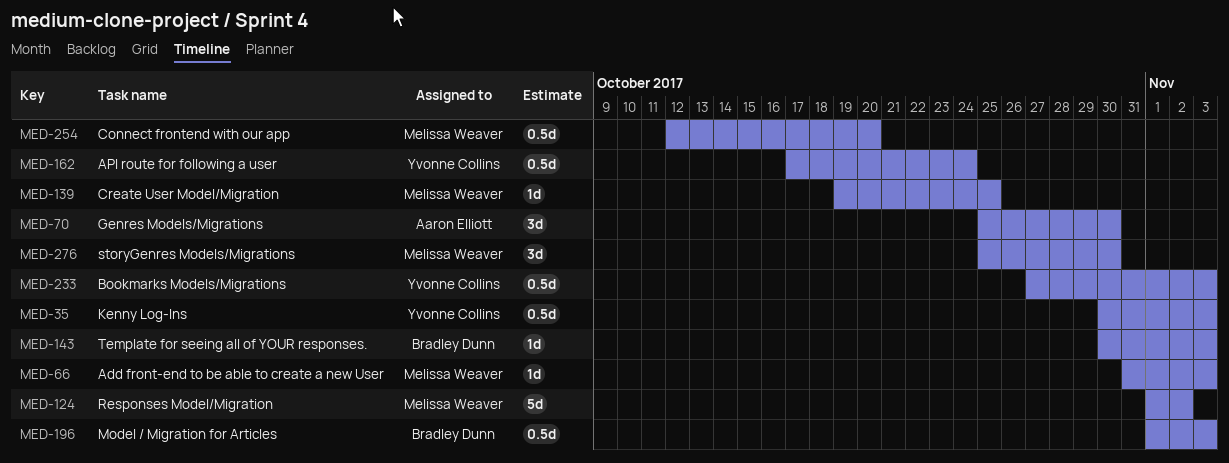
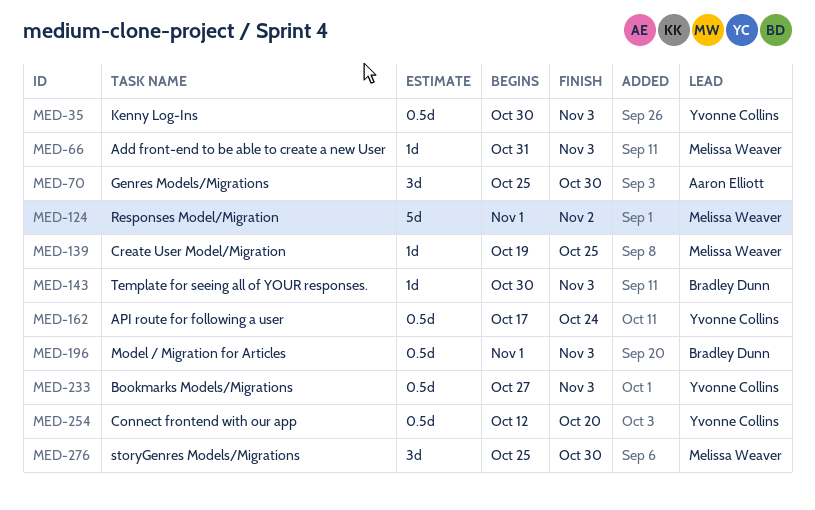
MED-254, owner: Melissa Weaver -> Yvonne Collins

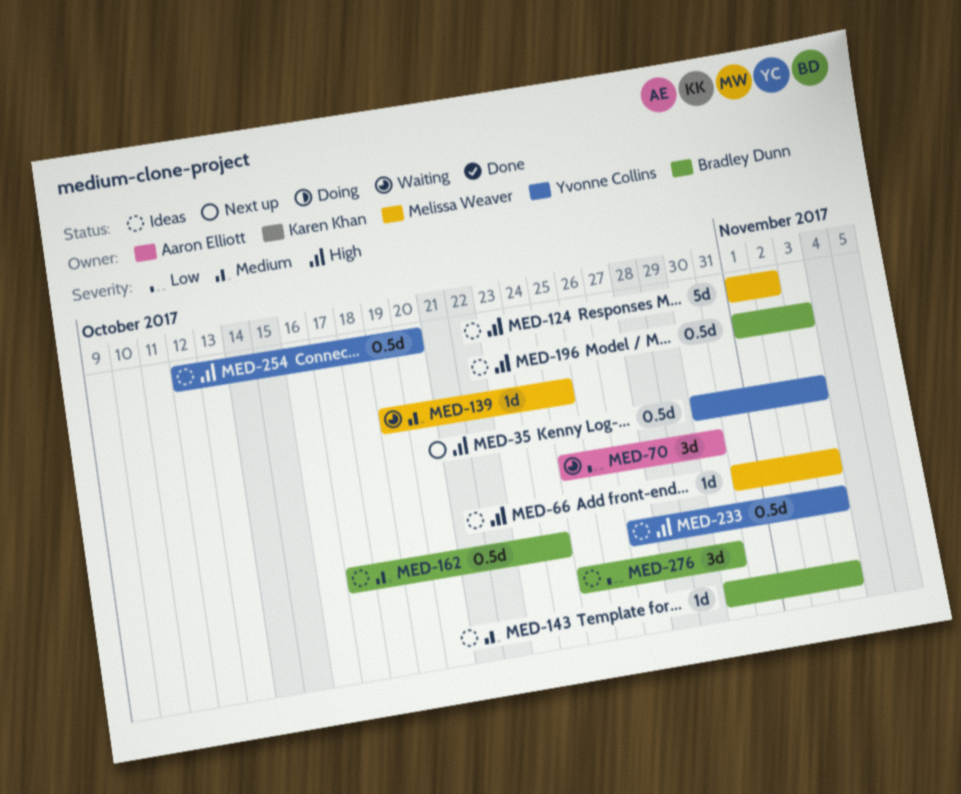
MED-162, owner: Yvonne Collins -> Bradley Dunn
MED-276, owner: Melissa Weaver -> Bradley Dunn

